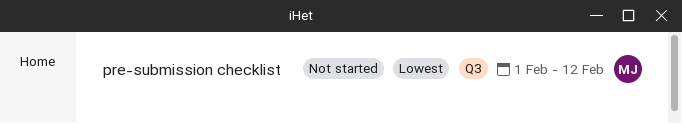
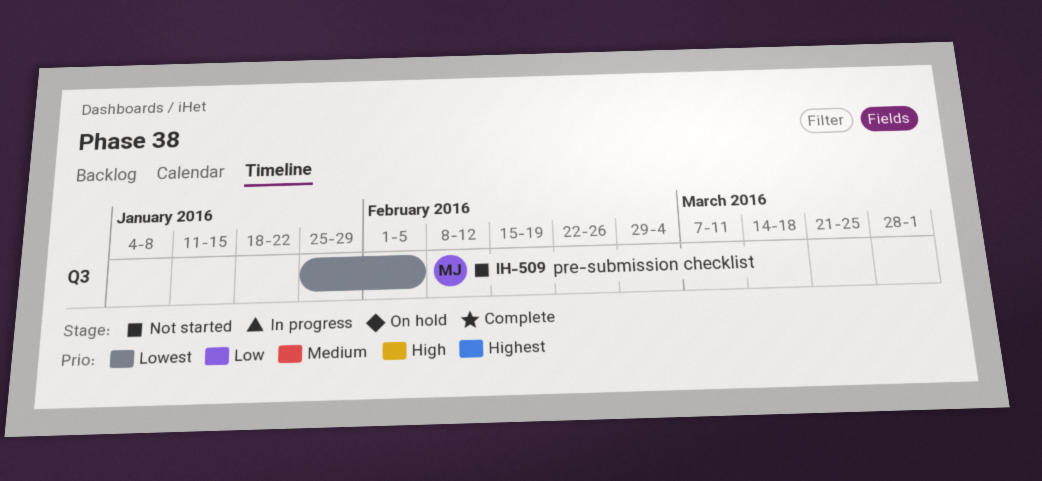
pre-submission checklist, start: Feb 1 -> Jan 25
pre-submission checklist, due: Feb 12 -> Feb 5

